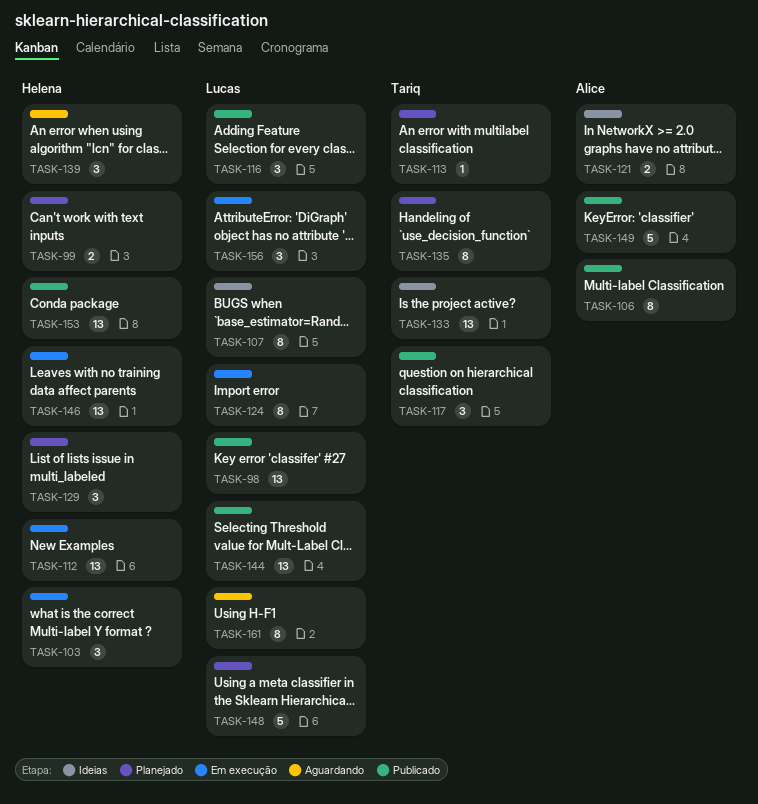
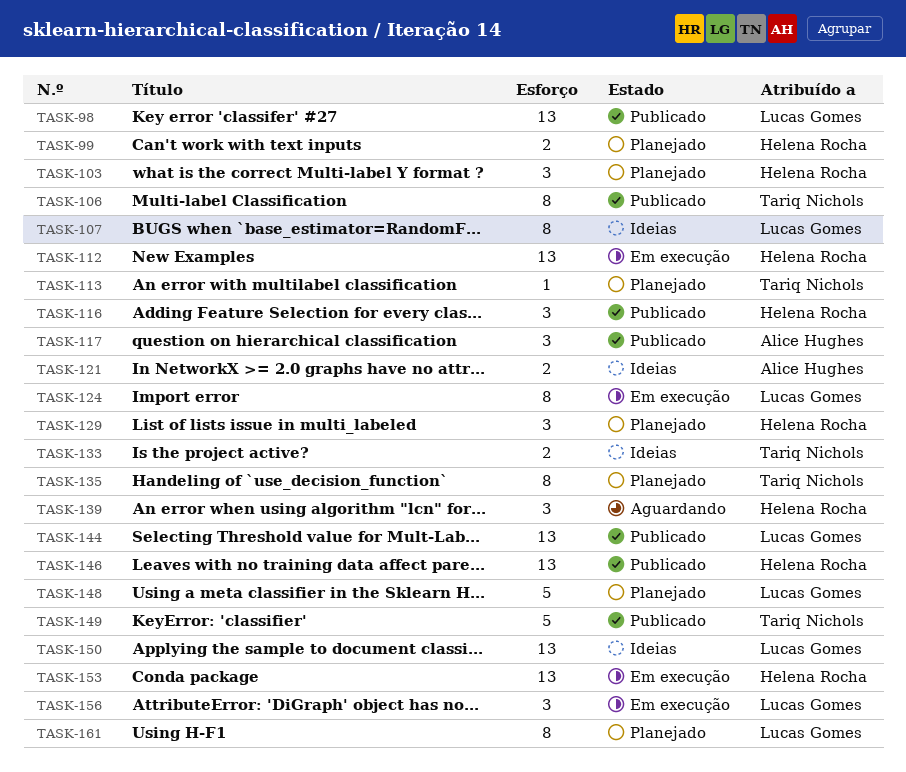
TASK-103, status: Em execução -> Planejado
TASK-106, owner: Alice Hughes -> Tariq Nichols
TASK-116, owner: Lucas Gomes -> Helena Rocha
TASK-117, owner: Tariq Nichols -> Alice Hughes
TASK-133, estimate: 13 -> 2
TASK-146, status: Em execução -> Publicado
TASK-149, owner: Alice Hughes -> Tariq Nichols
TASK-150: none -> present
TASK-153, status: Publicado -> Em execução
TASK-161, status: Aguardando -> Planejado

